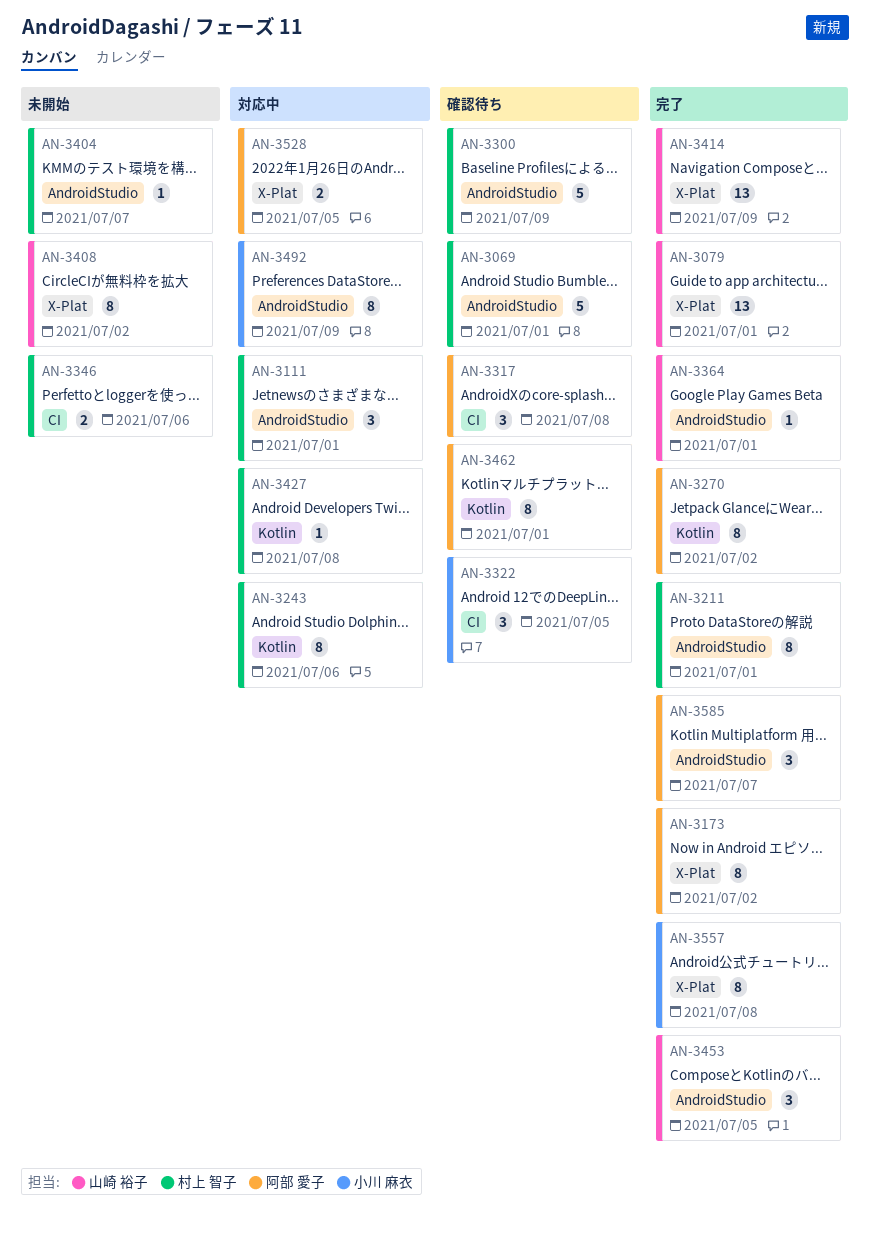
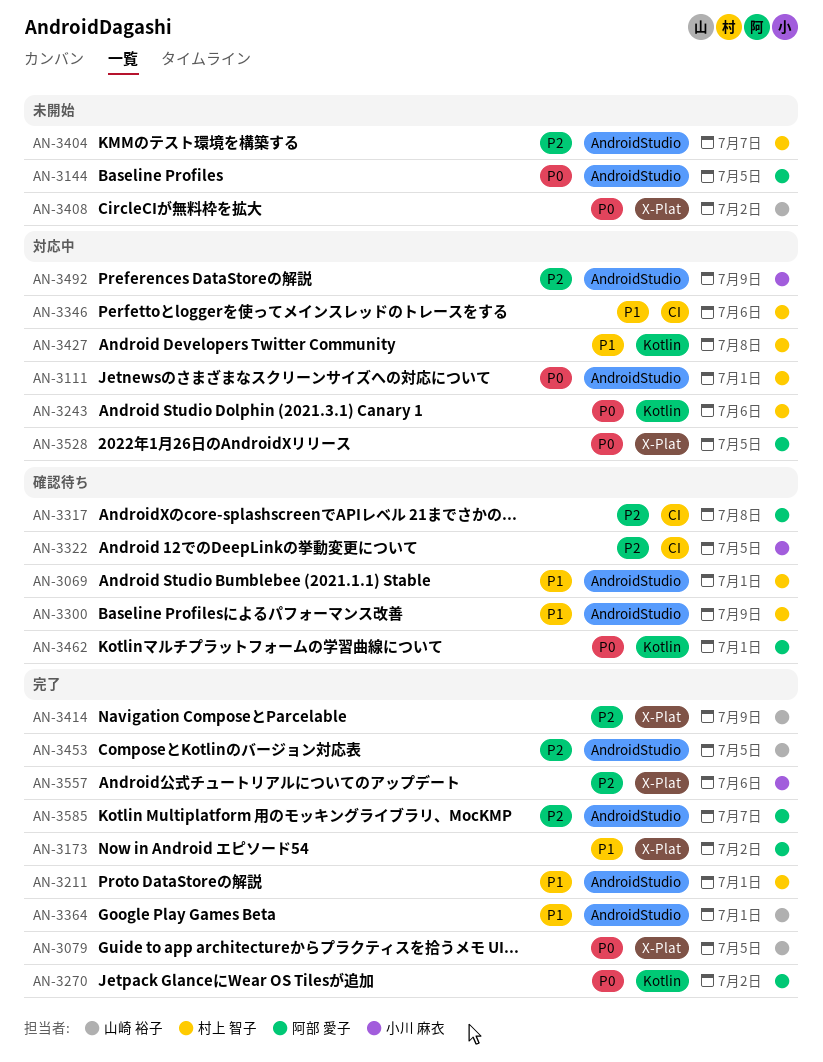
AN-3079, due: Jul 1 -> Jul 5
AN-3144: none -> present
AN-3346, status: 未開始 -> 対応中
AN-3557, due: Jul 8 -> Jul 6

